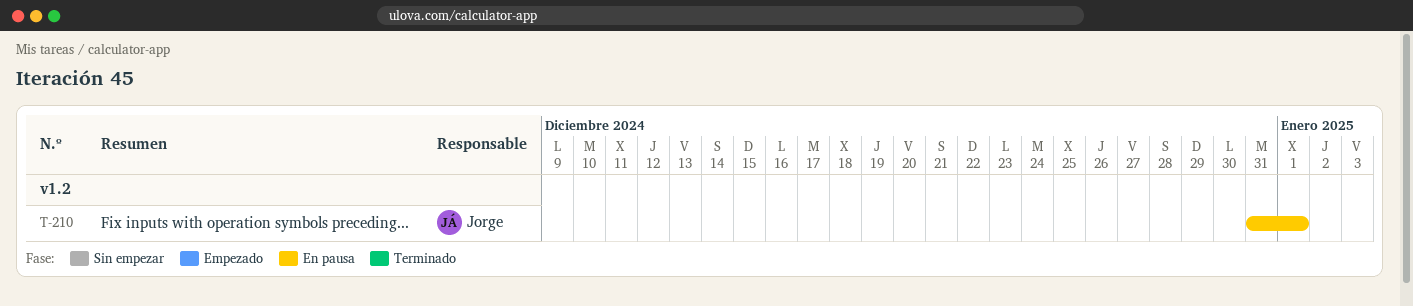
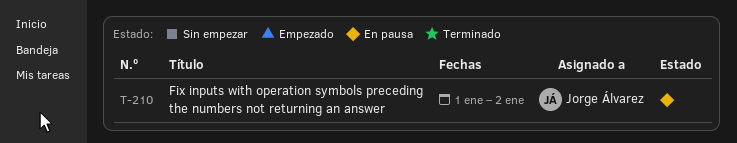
T-210, start: Dec 31 -> Jan 1
T-210, due: Jan 1 -> Jan 2

